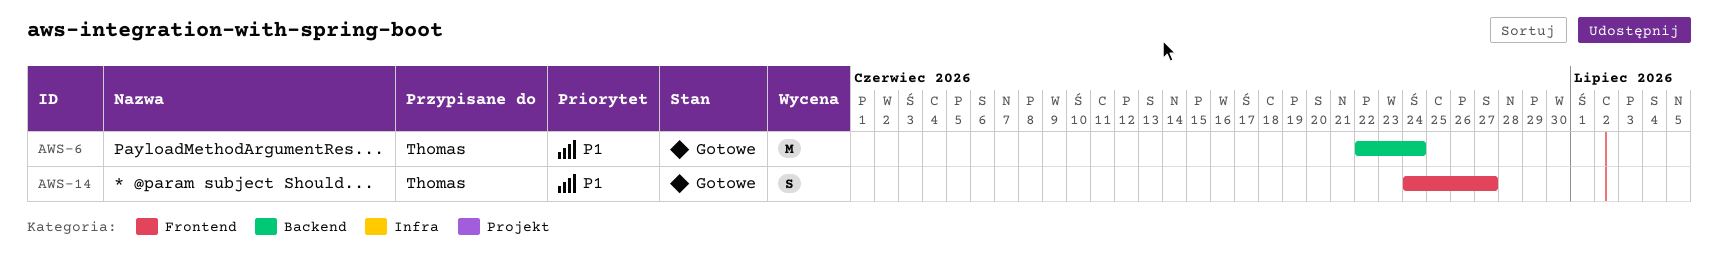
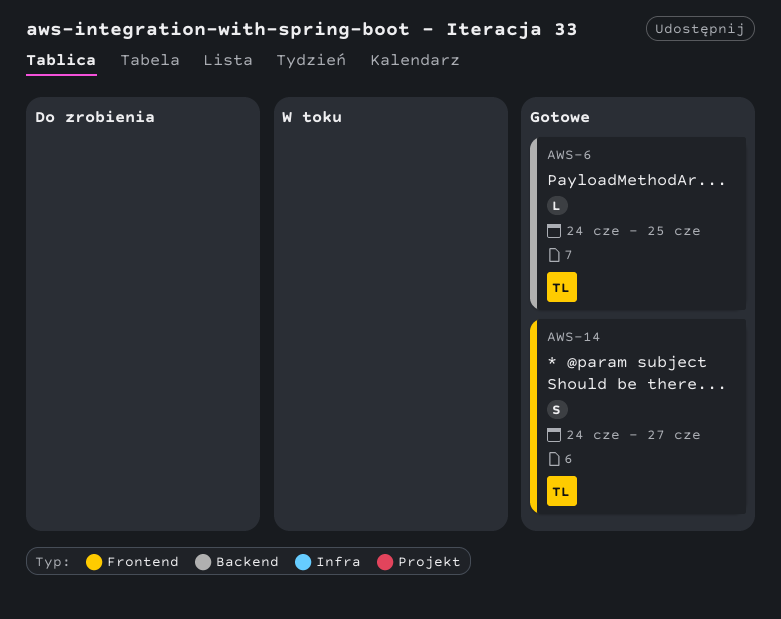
AWS-6, estimate: M -> L
AWS-6, start: Jun 22 -> Jun 24
AWS-6, due: Jun 24 -> Jun 25

